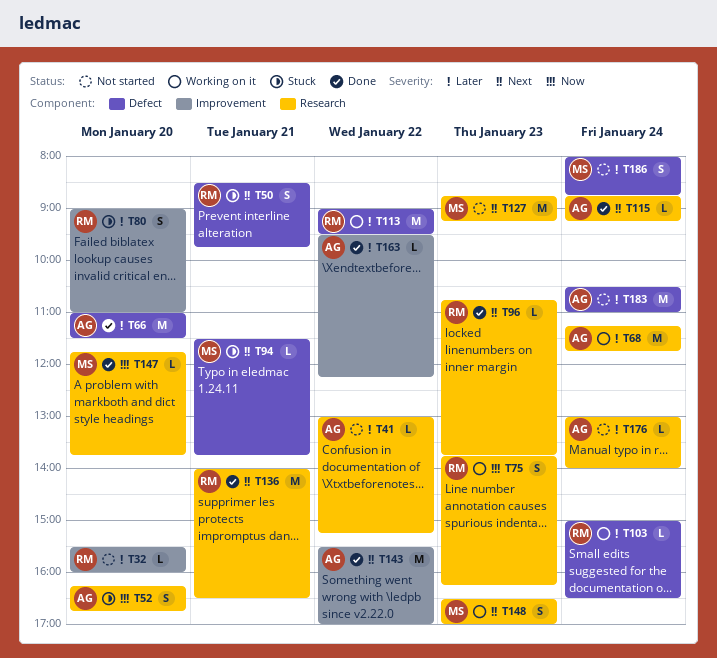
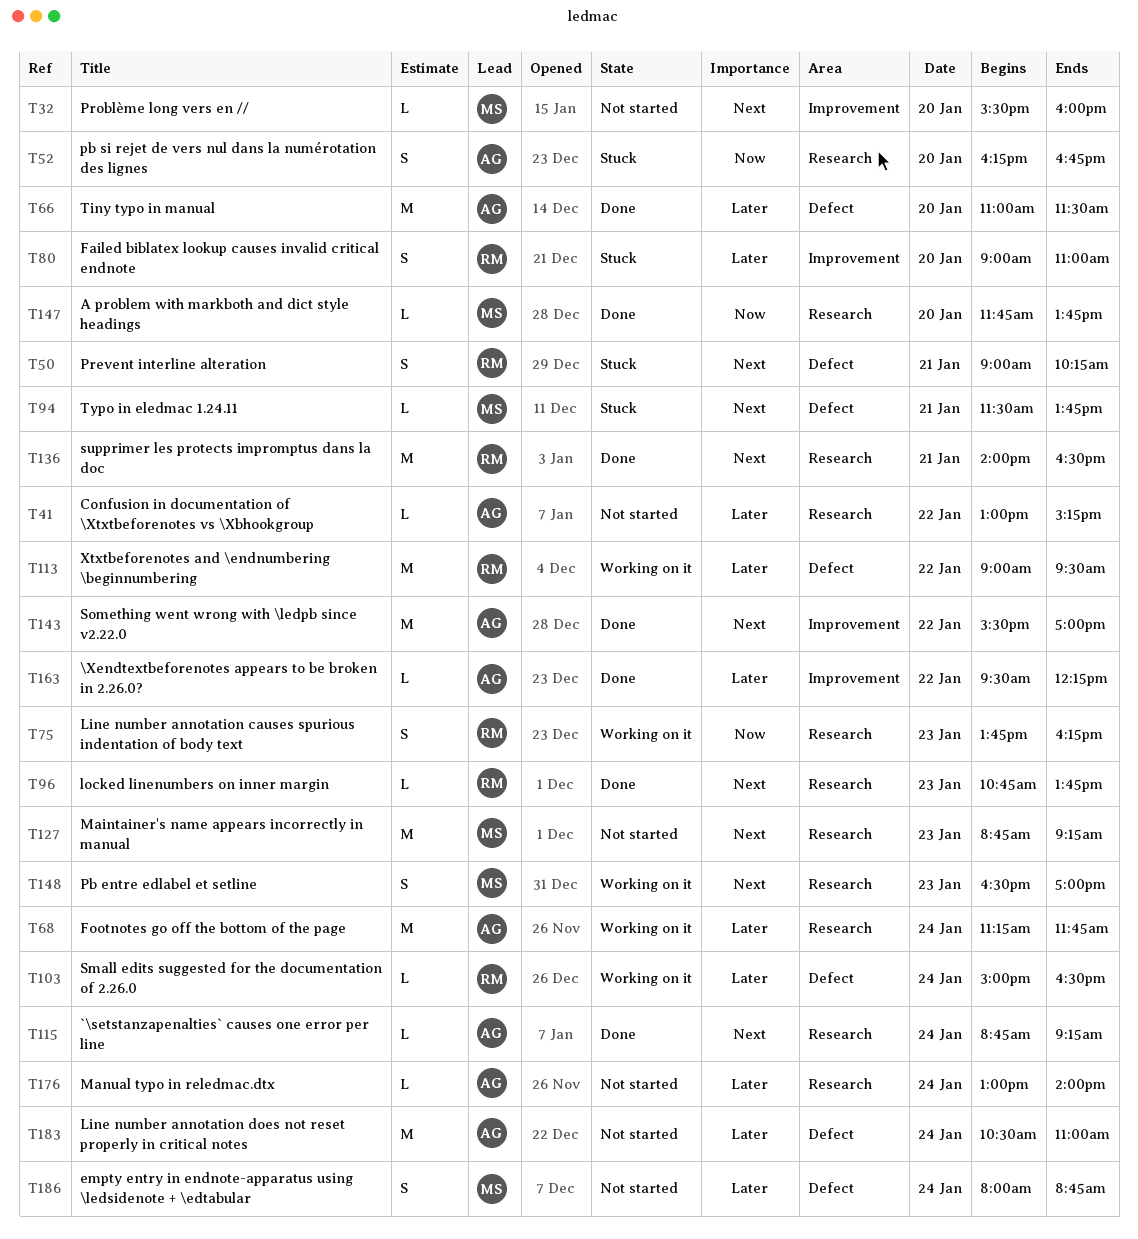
T32, owner: RM -> MS
T32, priority: Later -> Next
T50, begins: 08:30 -> 09:00
T50, ends: 09:45 -> 10:15

